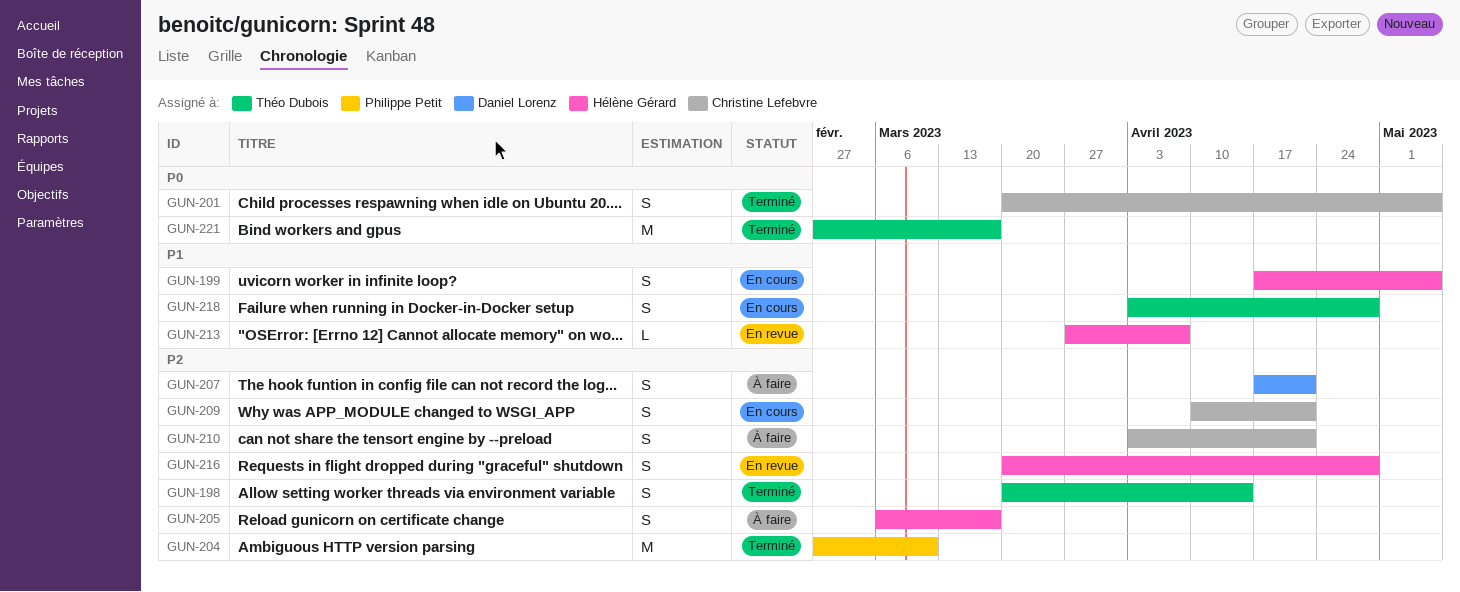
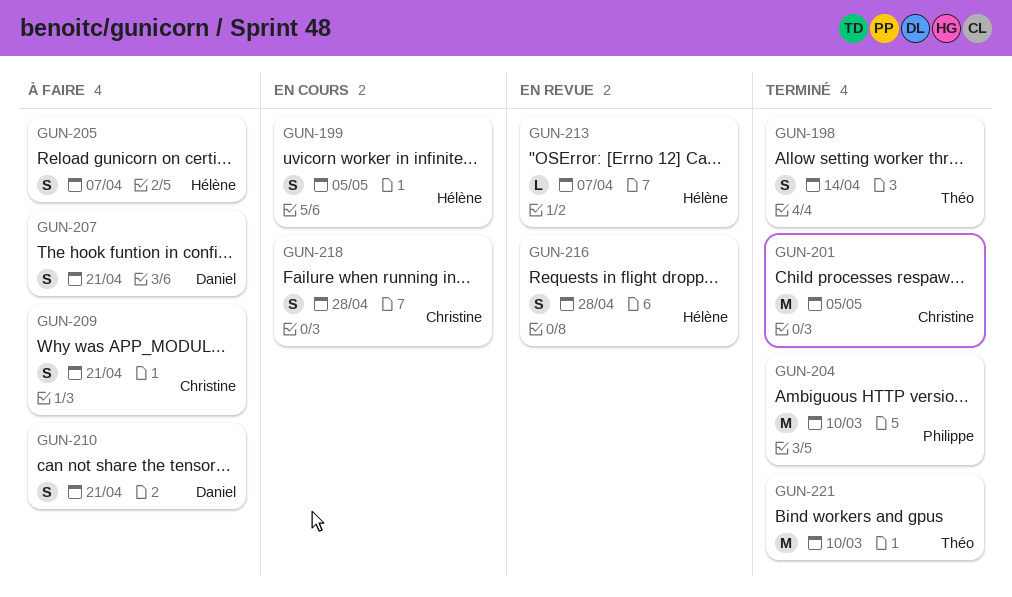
GUN-201, estimate: S -> M
GUN-205, due: Mar 17 -> Apr 7
GUN-209, status: En cours -> À faire
GUN-210, owner: Christine Lefebvre -> Daniel Lorenz
GUN-218, owner: Théo Dubois -> Christine Lefebvre
GUN-221, due: Mar 17 -> Mar 10

